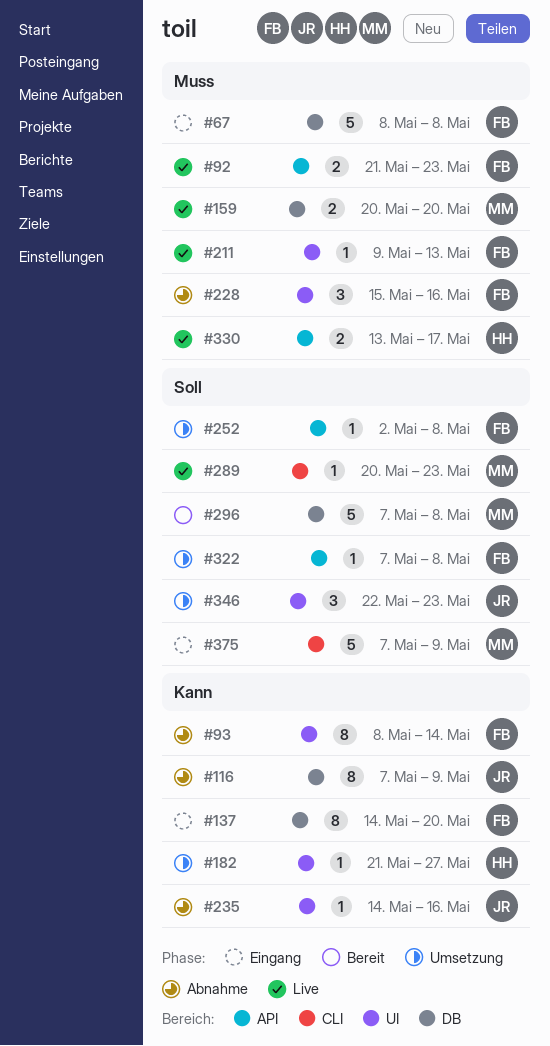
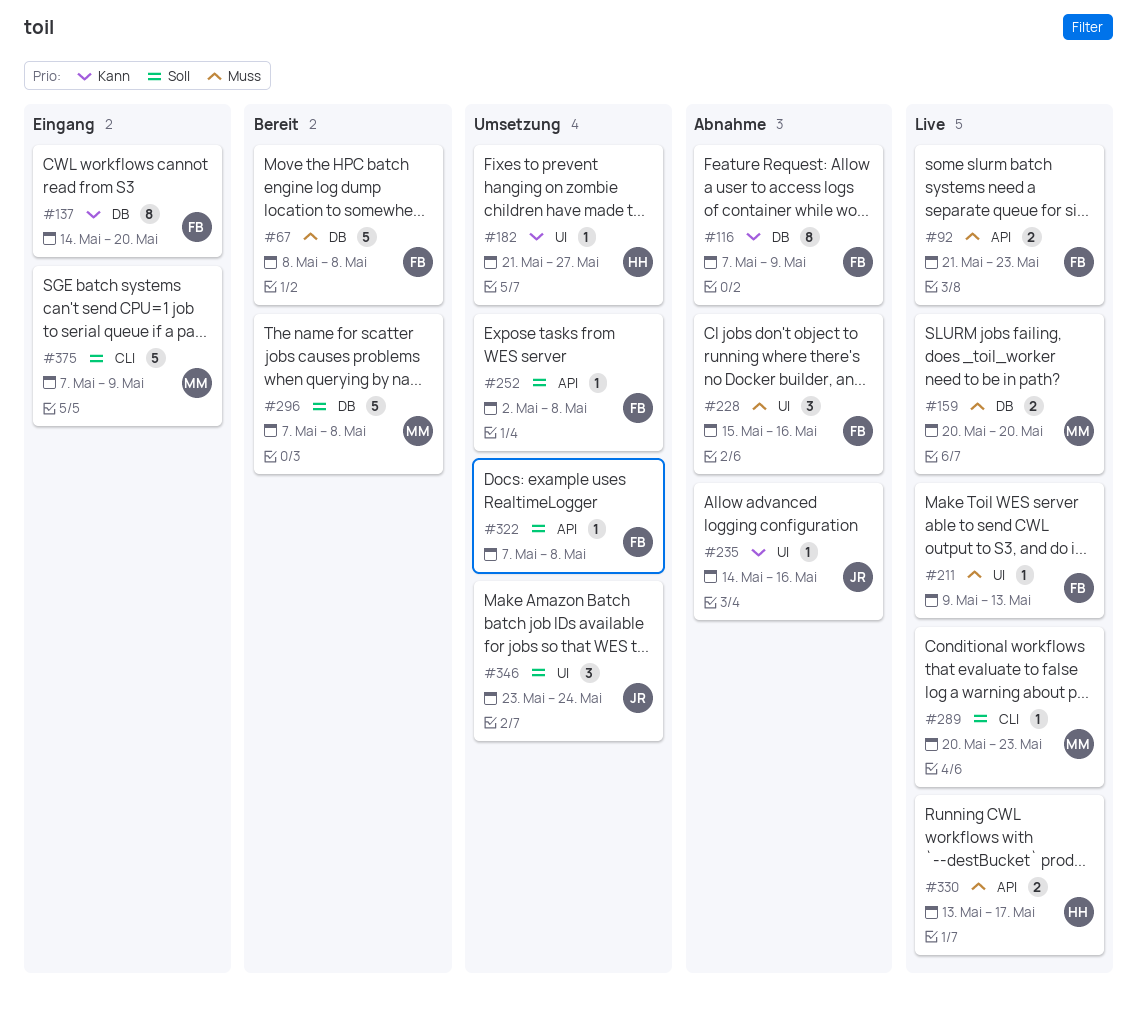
#67, status: Eingang -> Bereit
#93: present -> none
#116, owner: JR -> FB
#346, start: May 22 -> May 23
#346, due: May 23 -> May 24

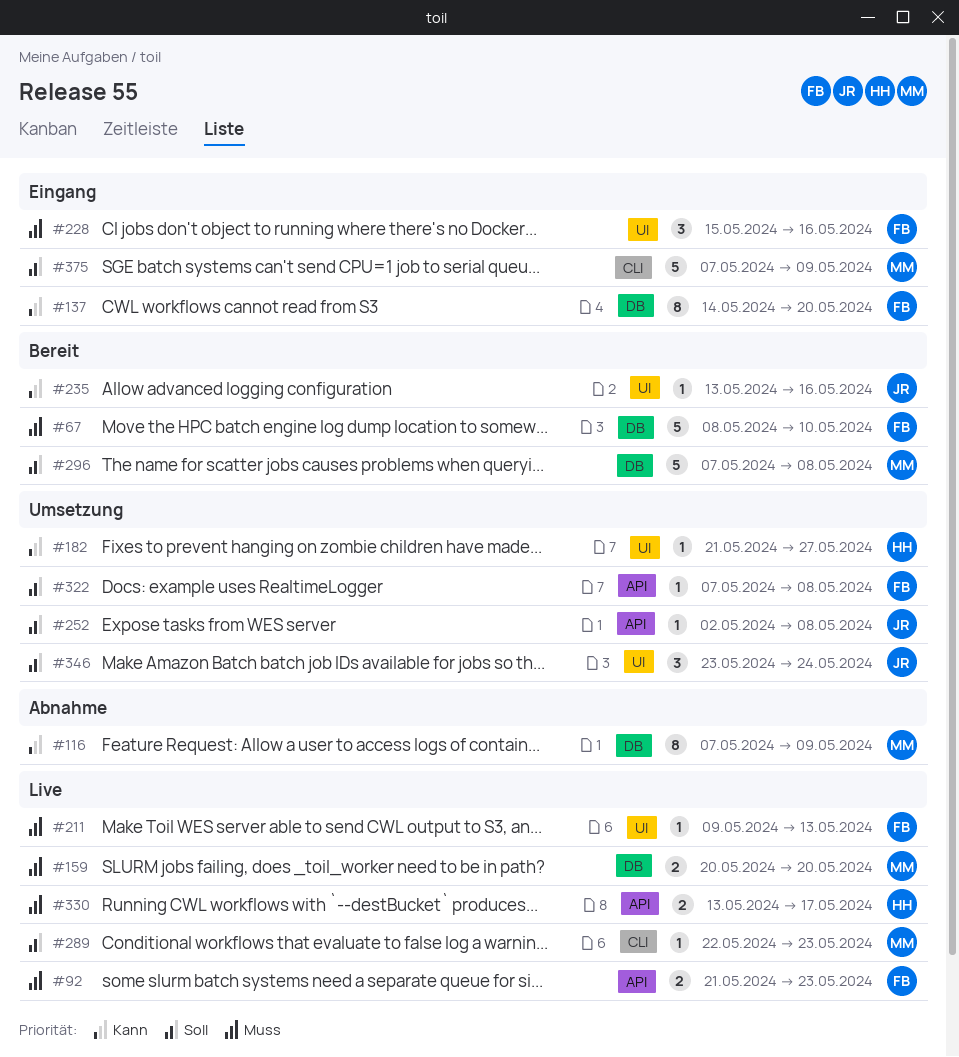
#67, due: May 8 -> May 10
#116, owner: FB -> MM
#228, status: Abnahme -> Eingang
#235, status: Abnahme -> Bereit
#235, start: May 14 -> May 13
#252, owner: FB -> JR
#289, start: May 20 -> May 22

